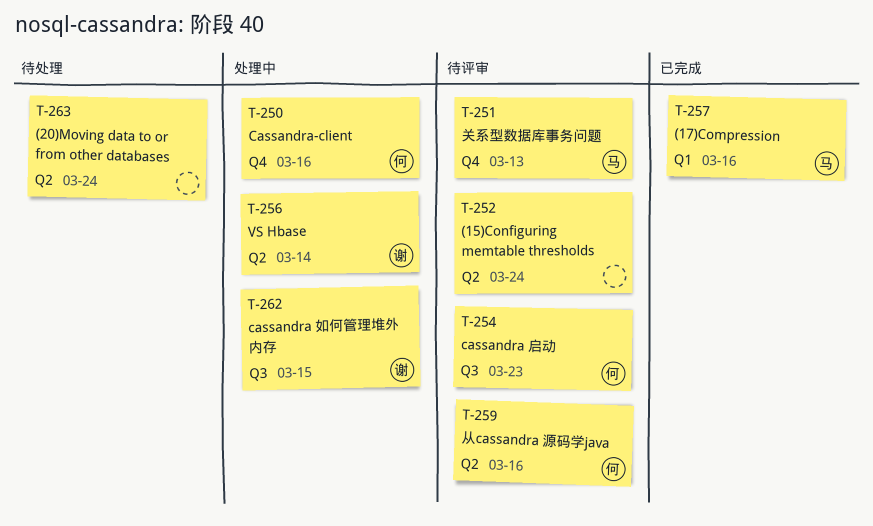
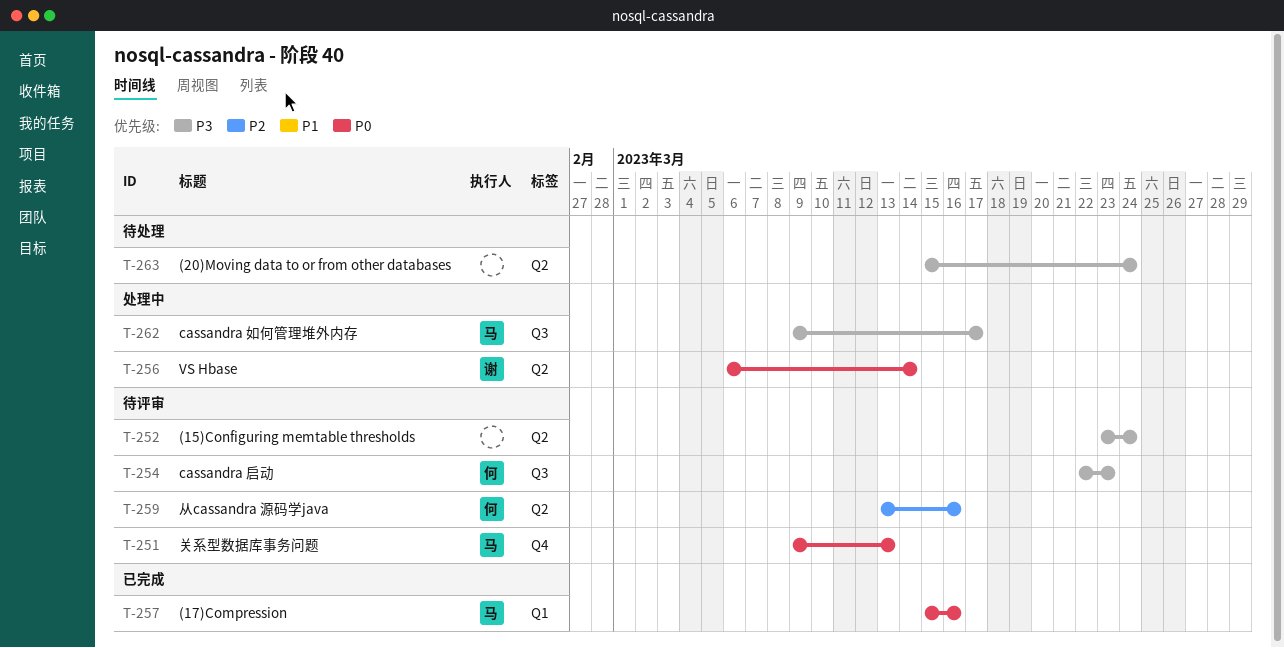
T-250: present -> none
T-262, owner: 谢 -> 马
T-262, due: Mar 15 -> Mar 17

